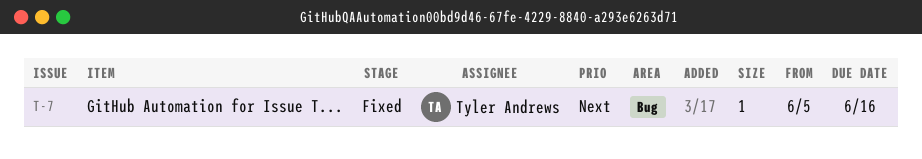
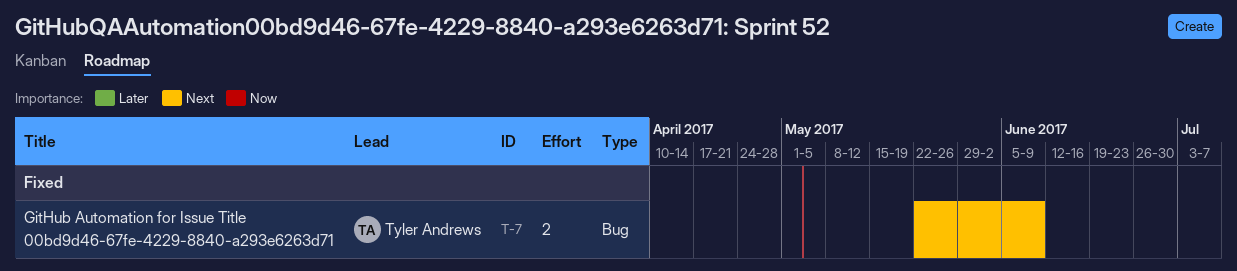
T-7, estimate: 1 -> 2
T-7, start: Jun 5 -> May 22
T-7, due: Jun 16 -> Jun 9

